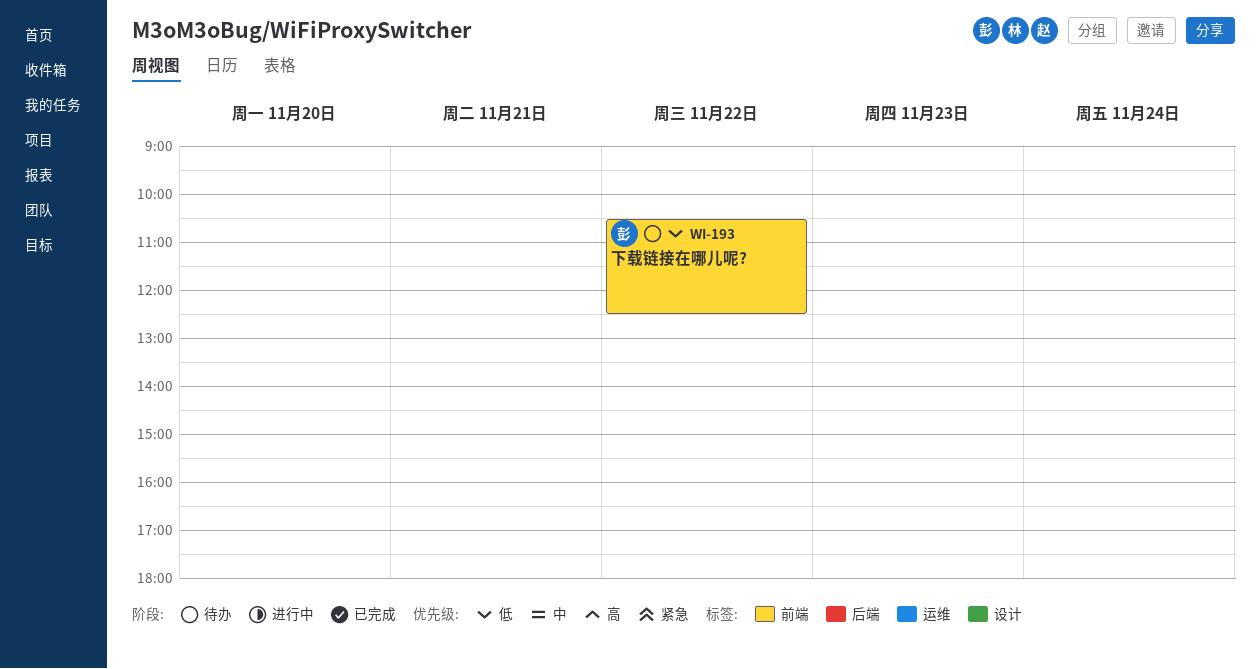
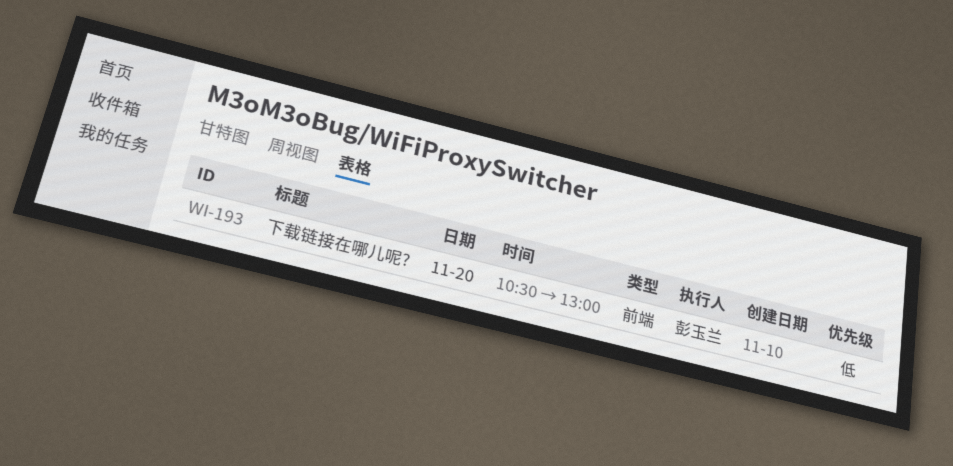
WI-193, day: Nov 22 -> Nov 20
WI-193, ends: 12:30 -> 13:00

